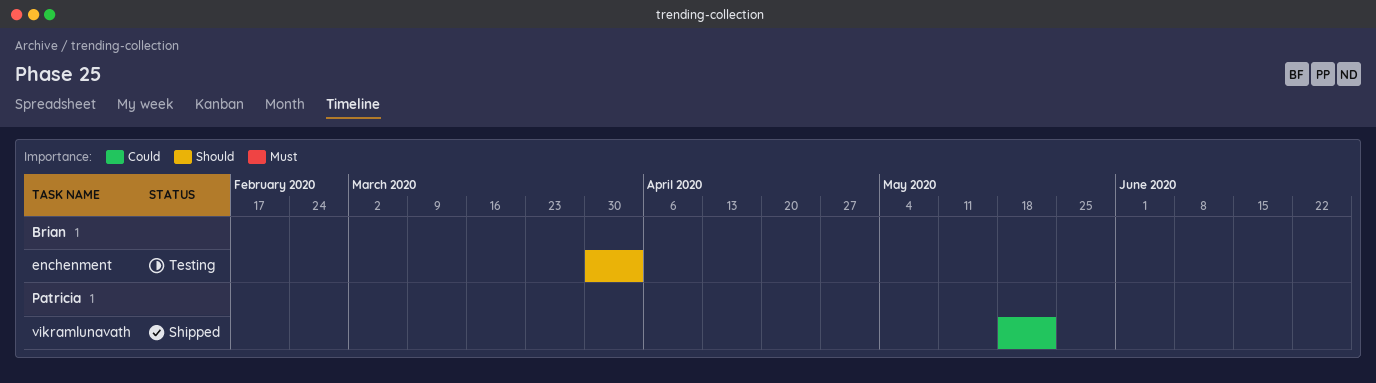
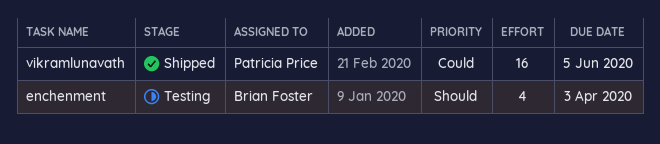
vikramlunavath, due: May 22 -> Jun 5

